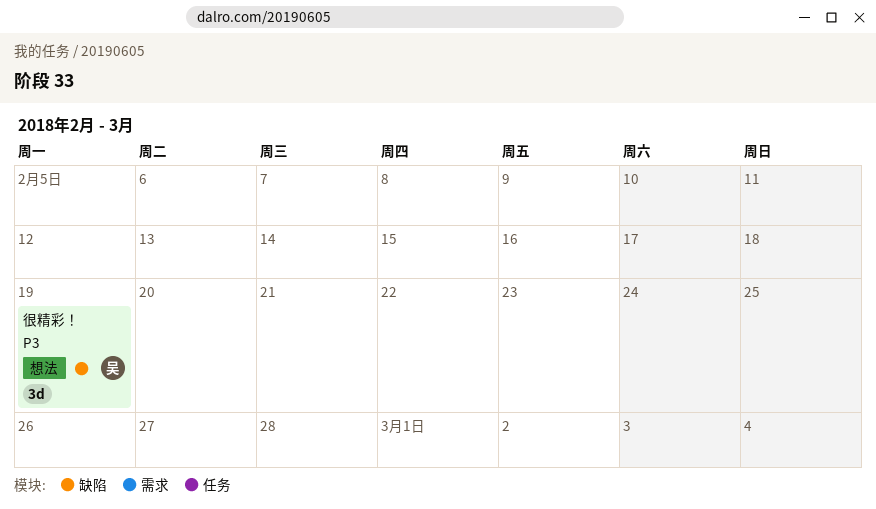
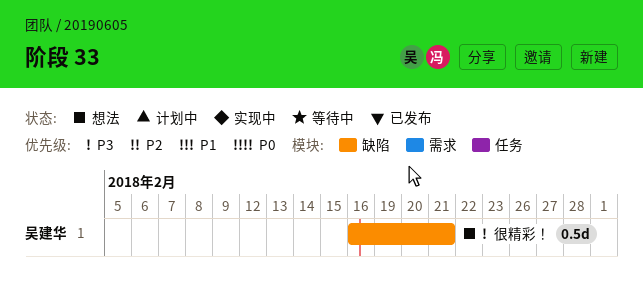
很精彩！, estimate: 3d -> 0.5d
很精彩！, due: Feb 19 -> Feb 21

